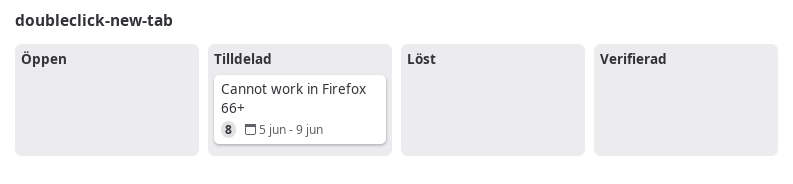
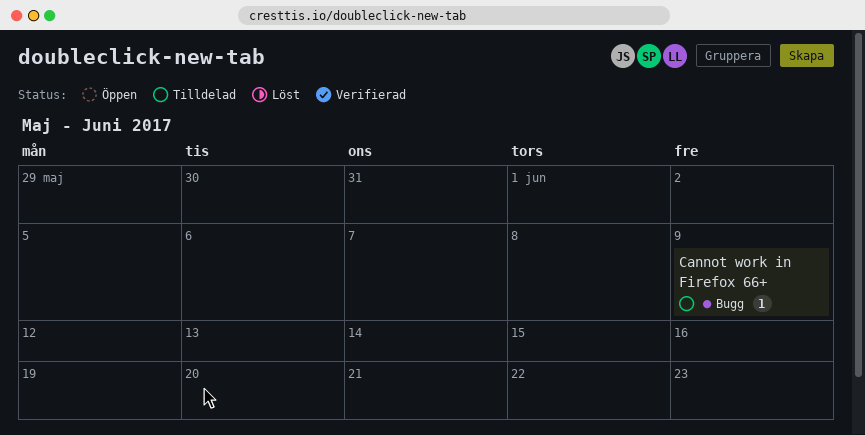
Cannot work in Firefox 66+, estimate: 8 -> 1

